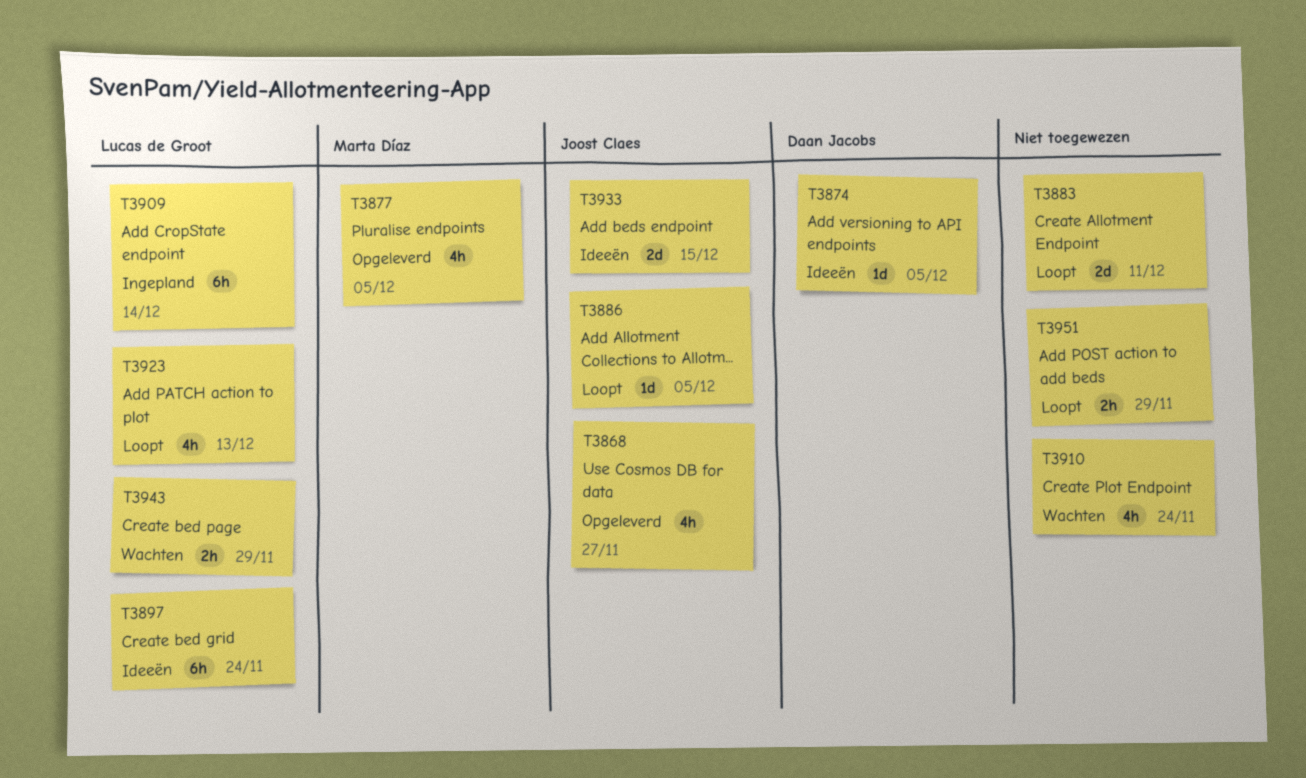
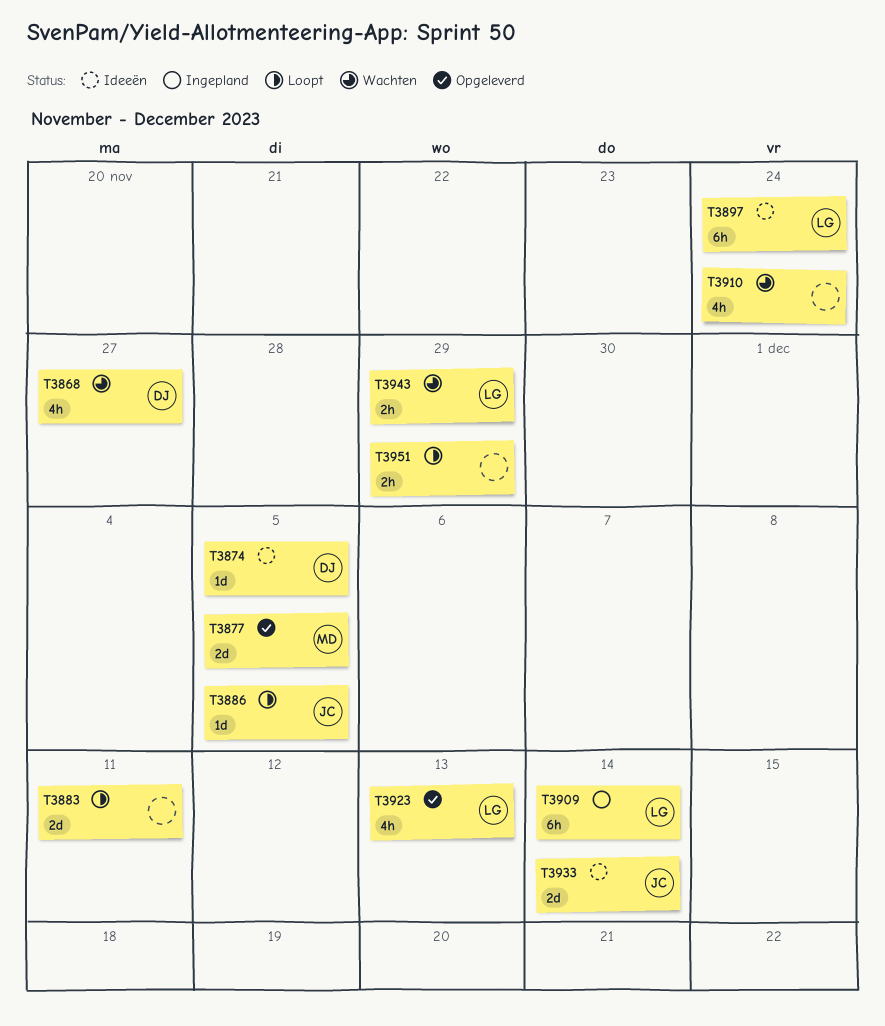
T3868, status: Opgeleverd -> Wachten
T3868, owner: Joost Claes -> Daan Jacobs
T3877, estimate: 4h -> 2d
T3923, status: Loopt -> Opgeleverd
T3933, due: Dec 15 -> Dec 14

